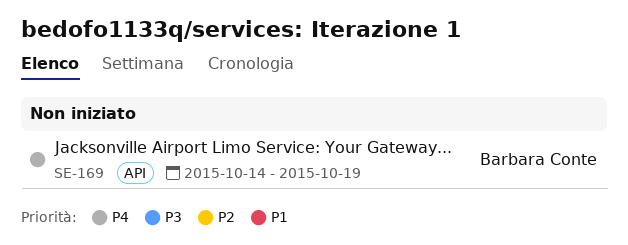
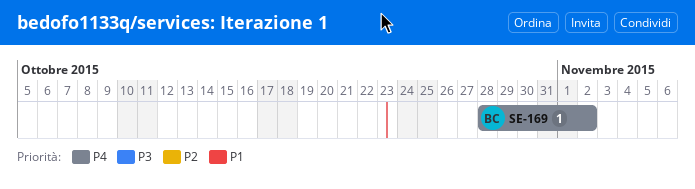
SE-169, start: Oct 14 -> Oct 28
SE-169, due: Oct 19 -> Nov 2

